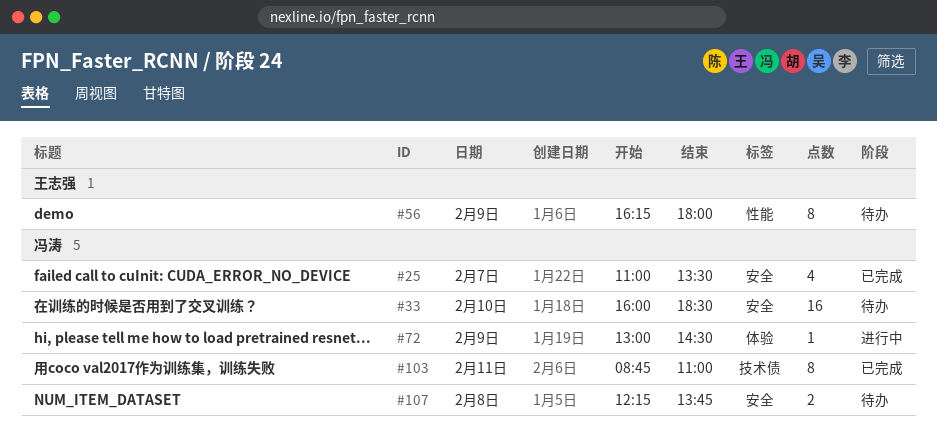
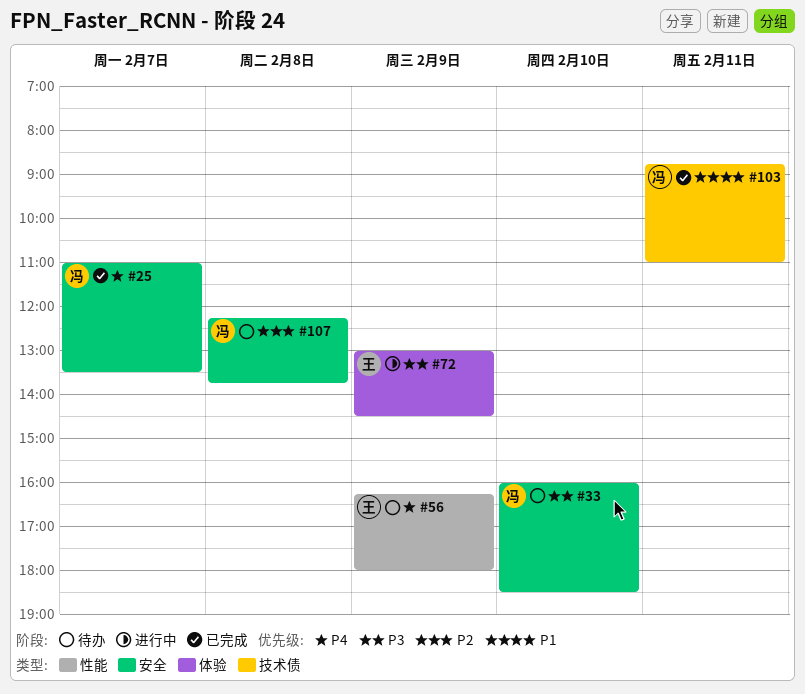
#72, owner: 冯涛 -> 王志强

